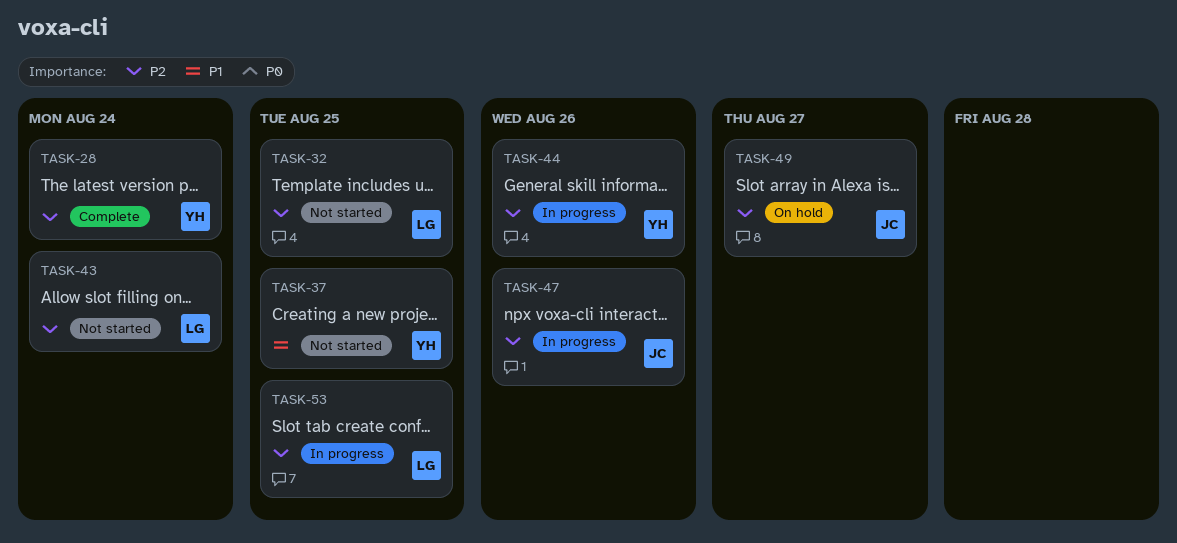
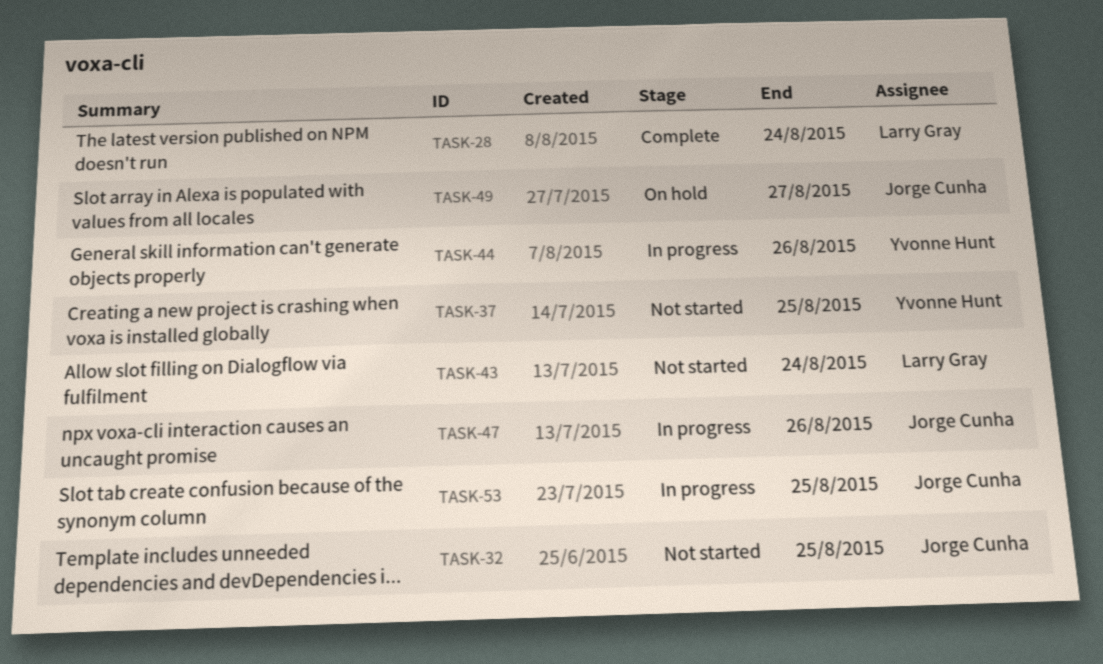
TASK-28, owner: Yvonne Hunt -> Larry Gray
TASK-32, owner: Larry Gray -> Jorge Cunha
TASK-53, owner: Larry Gray -> Jorge Cunha

